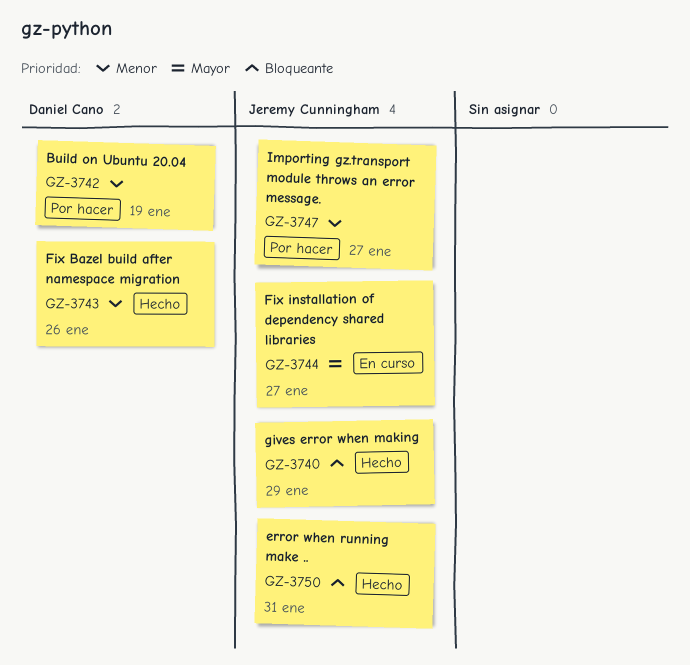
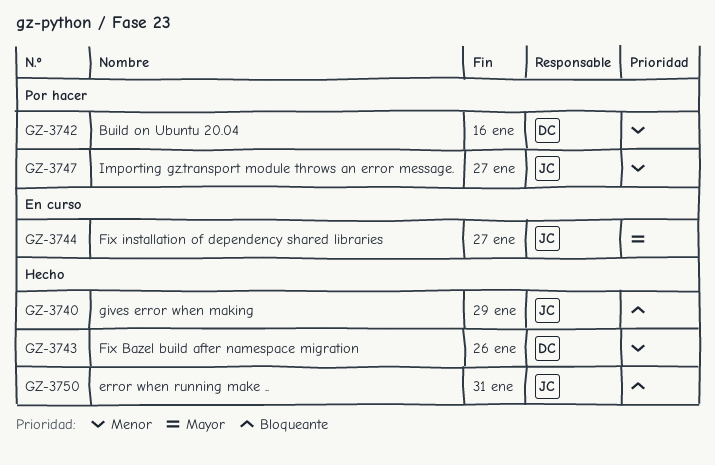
GZ-3742, due: Jan 19 -> Jan 16

